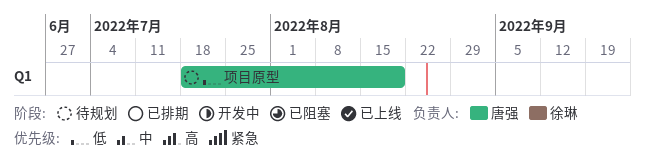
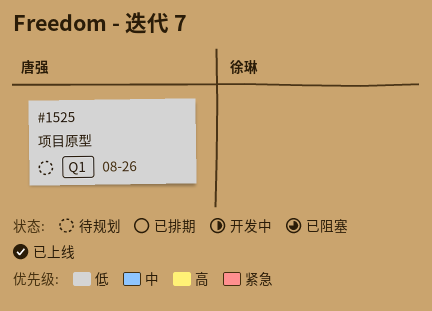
项目原型, due: Aug 19 -> Aug 26

